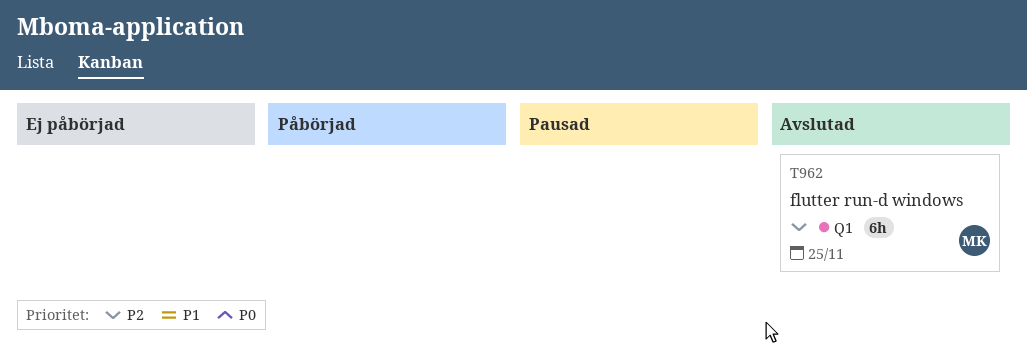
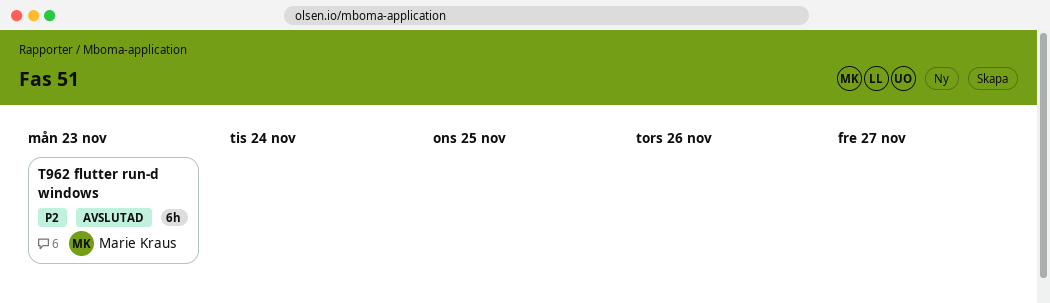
T962, due: Nov 25 -> Nov 23

